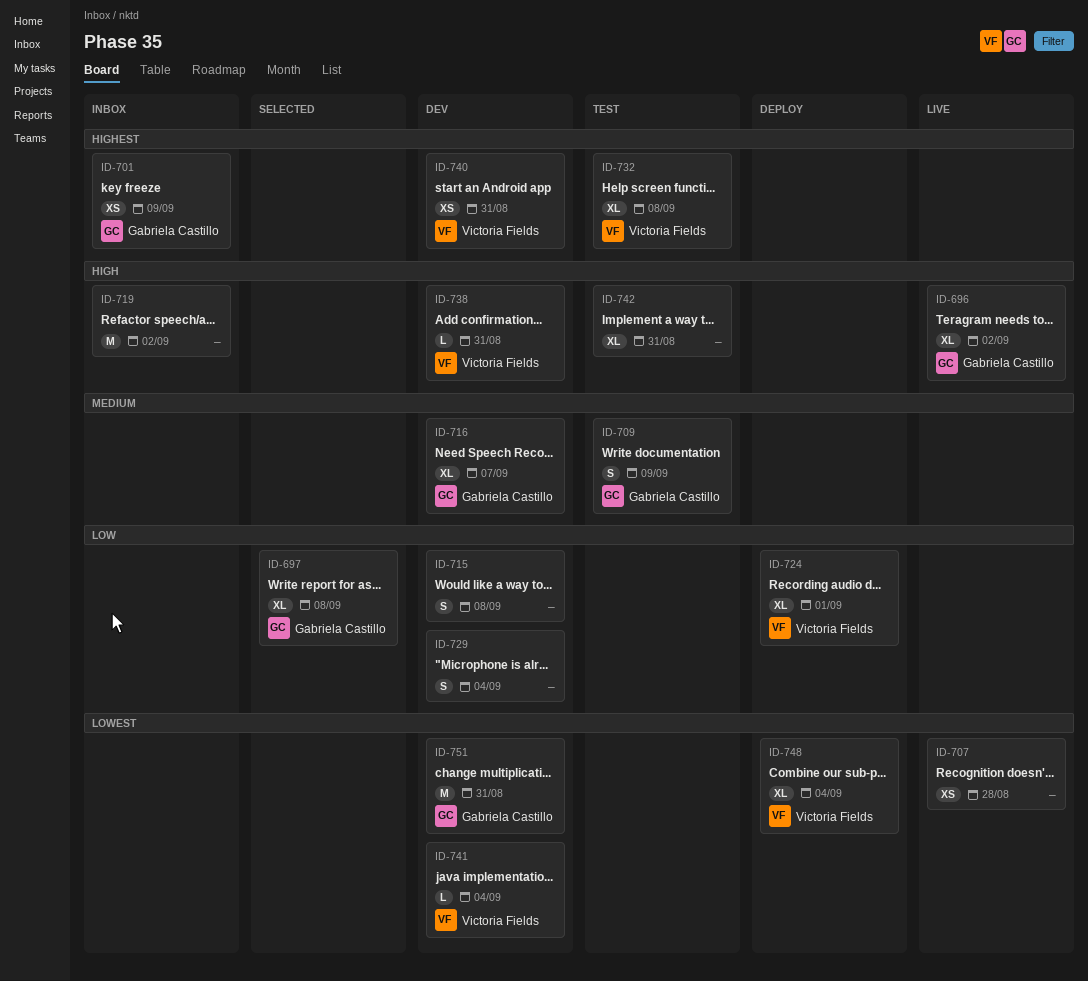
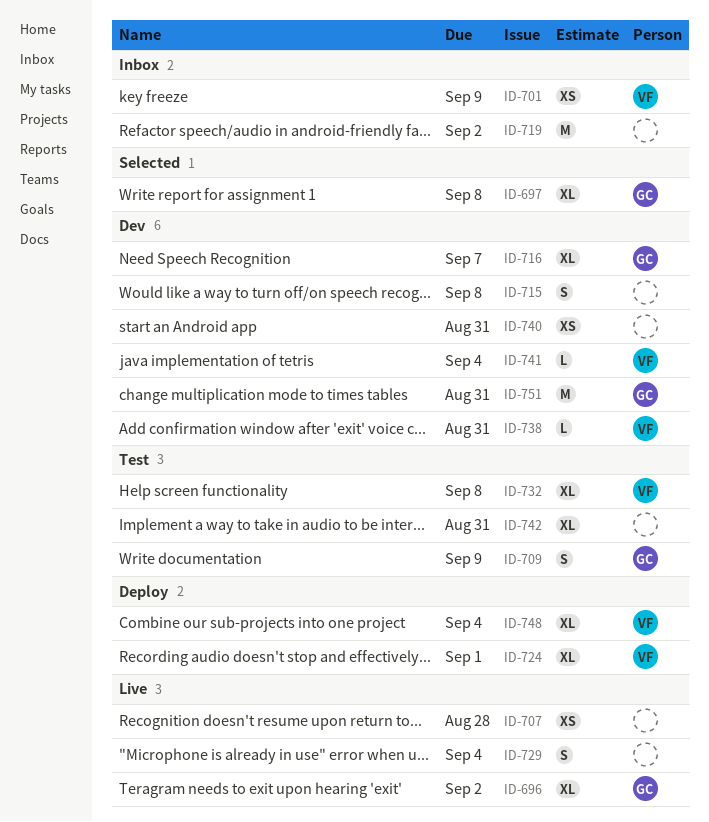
ID-701, owner: Gabriela Castillo -> Victoria Fields
ID-729, status: Dev -> Live
ID-740, owner: Victoria Fields -> none

